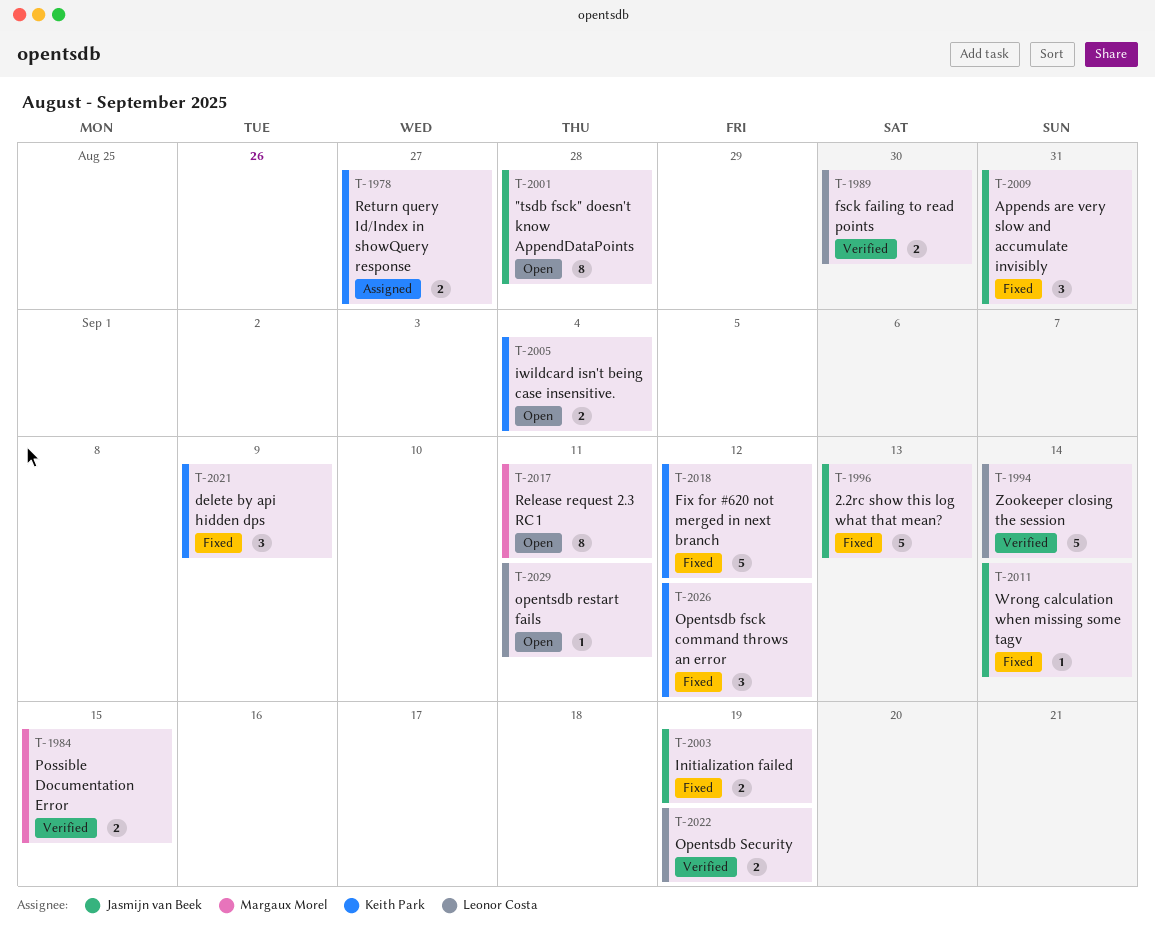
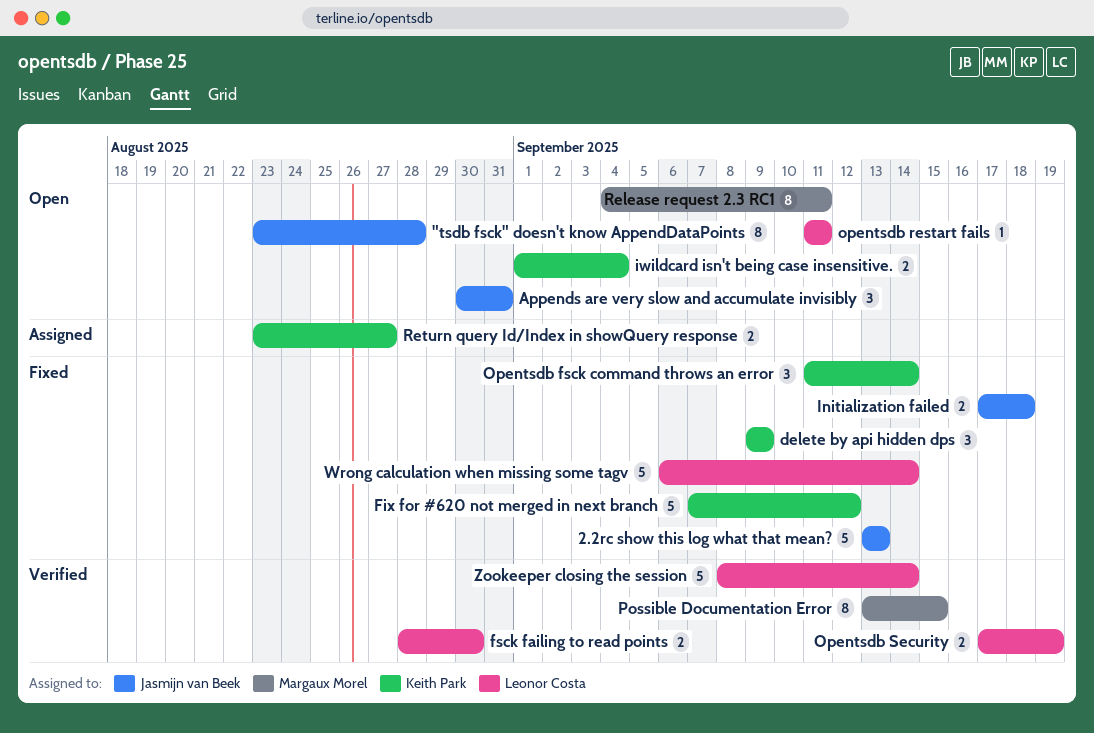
Appends are very slow and accumulate invisibly, status: Fixed -> Open
Initialization failed, due: Sep 19 -> Sep 18
Opentsdb fsck command throws an error, due: Sep 12 -> Sep 14
Possible Documentation Error, estimate: 2 -> 8
Wrong calculation when missing some tagv, owner: Jasmijn van Beek -> Leonor Costa
Wrong calculation when missing some tagv, estimate: 1 -> 5

